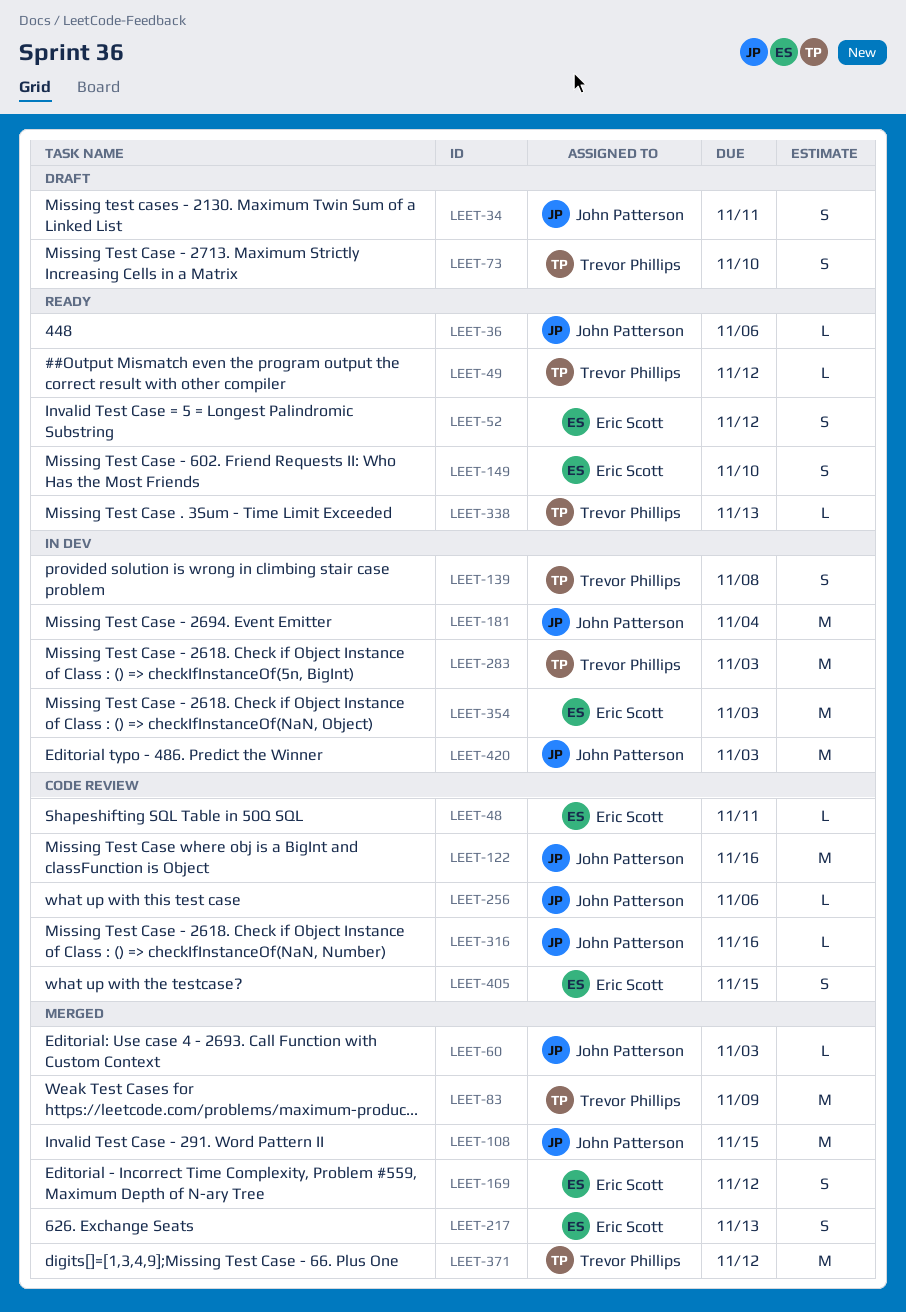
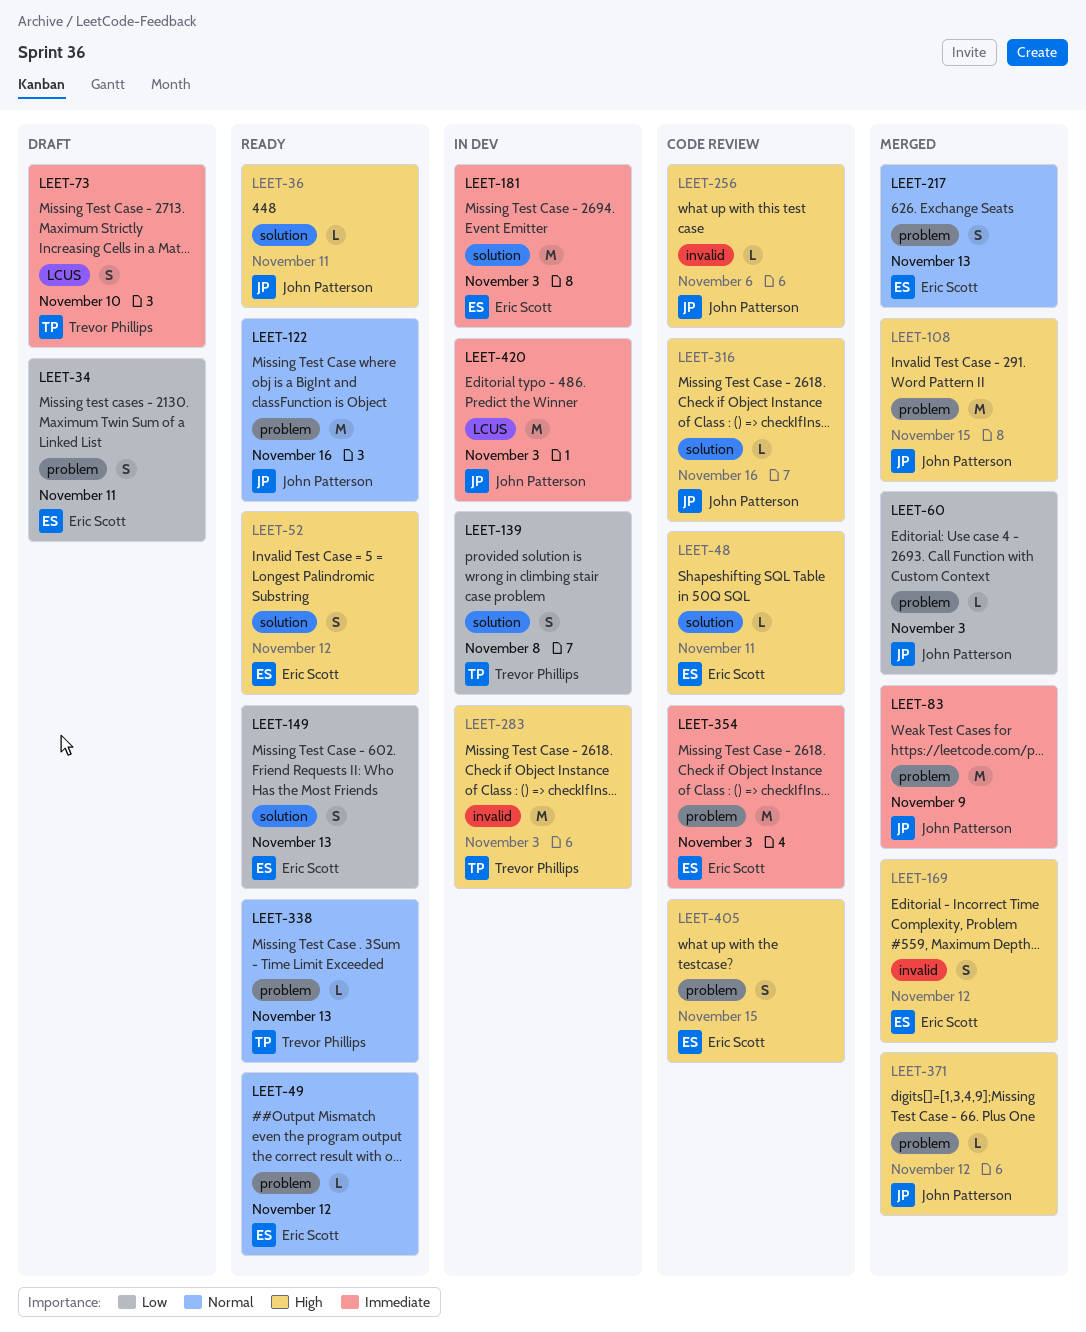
LEET-34, owner: John Patterson -> Eric Scott
LEET-36, due: Nov 6 -> Nov 11
LEET-49, owner: Trevor Phillips -> Eric Scott
LEET-83, owner: Trevor Phillips -> John Patterson
LEET-122, status: Code review -> Ready
LEET-149, due: Nov 10 -> Nov 13
LEET-181, owner: John Patterson -> Eric Scott
LEET-181, due: Nov 4 -> Nov 3
LEET-354, status: In dev -> Code review
LEET-371, owner: Trevor Phillips -> John Patterson
LEET-371, estimate: M -> L

